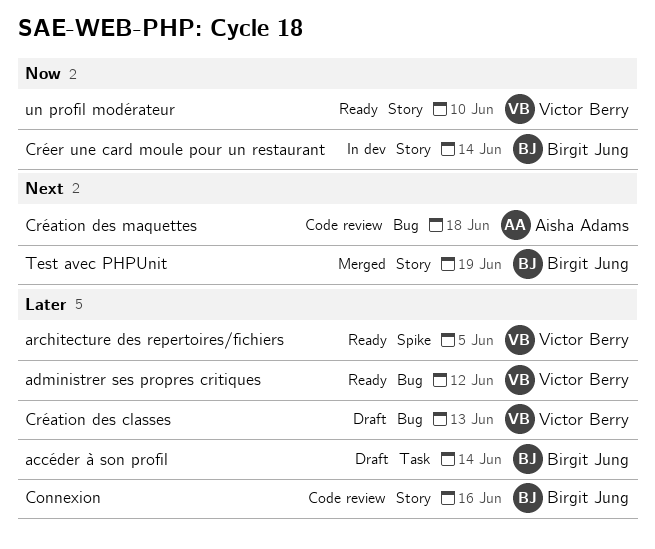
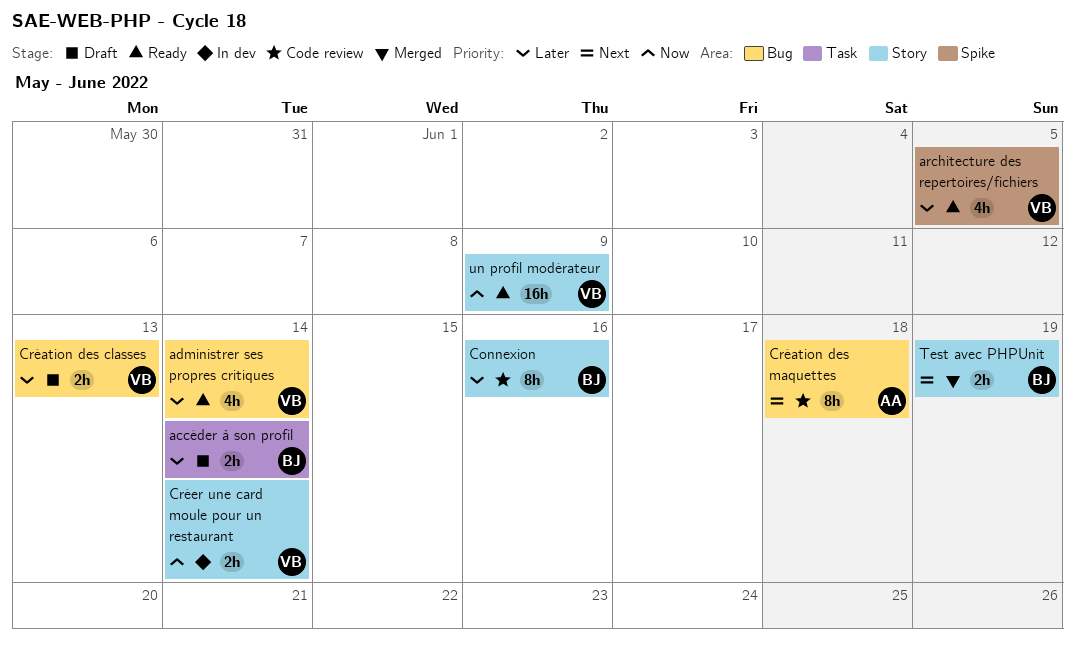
administrer ses propres critiques, due: Jun 12 -> Jun 14
Créer une card moule pour un restaurant, owner: Birgit Jung -> Victor Berry
un profil modérateur, due: Jun 10 -> Jun 9

